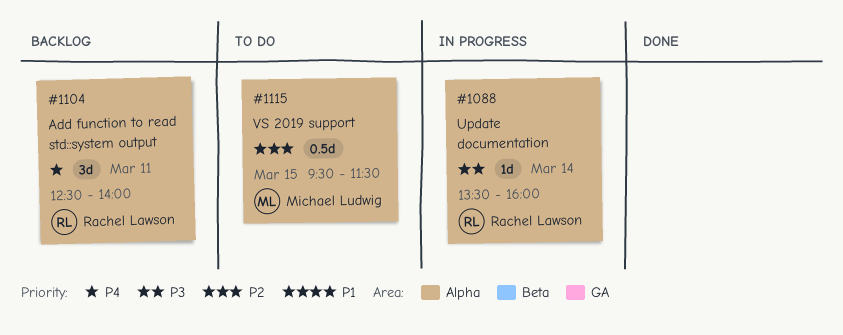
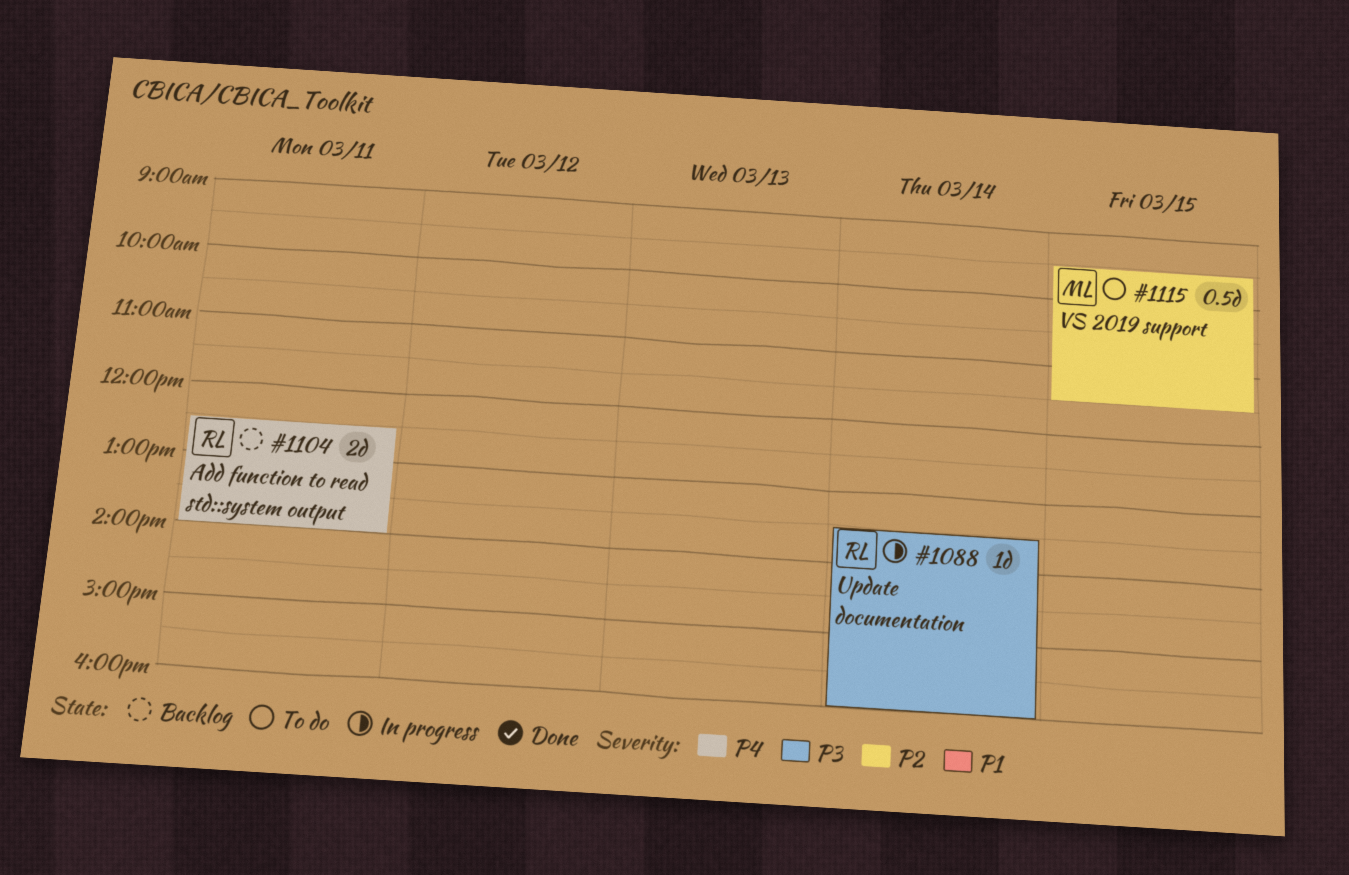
#1104, estimate: 3d -> 2d

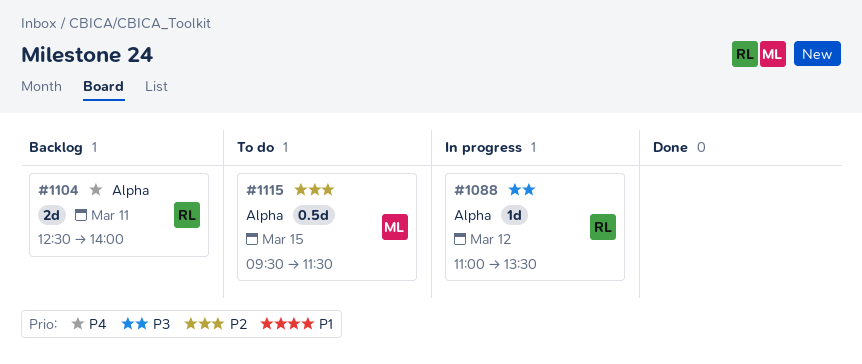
#1088, day: Mar 14 -> Mar 12
#1088, begins: 13:30 -> 11:00
#1088, ends: 16:00 -> 13:30

